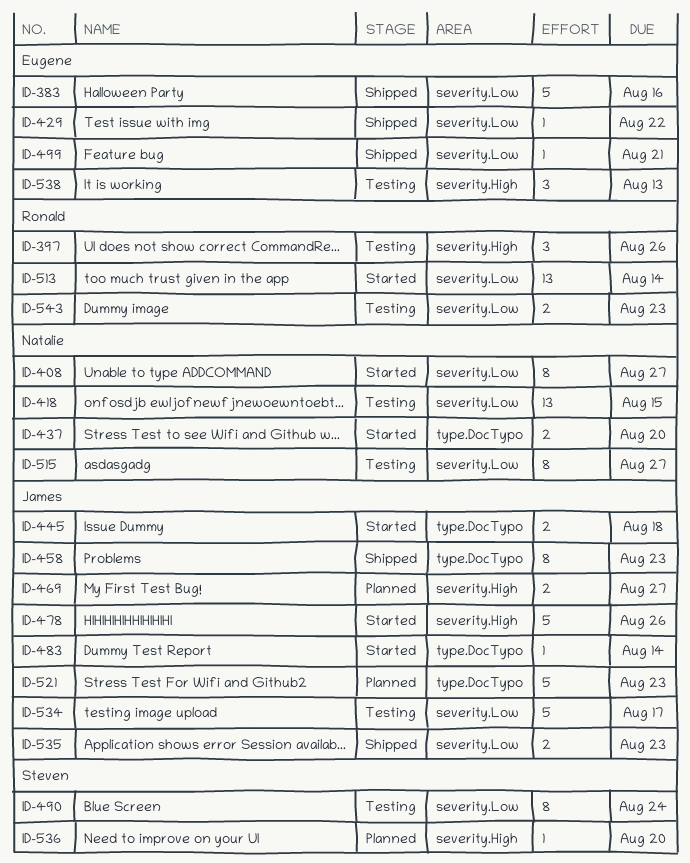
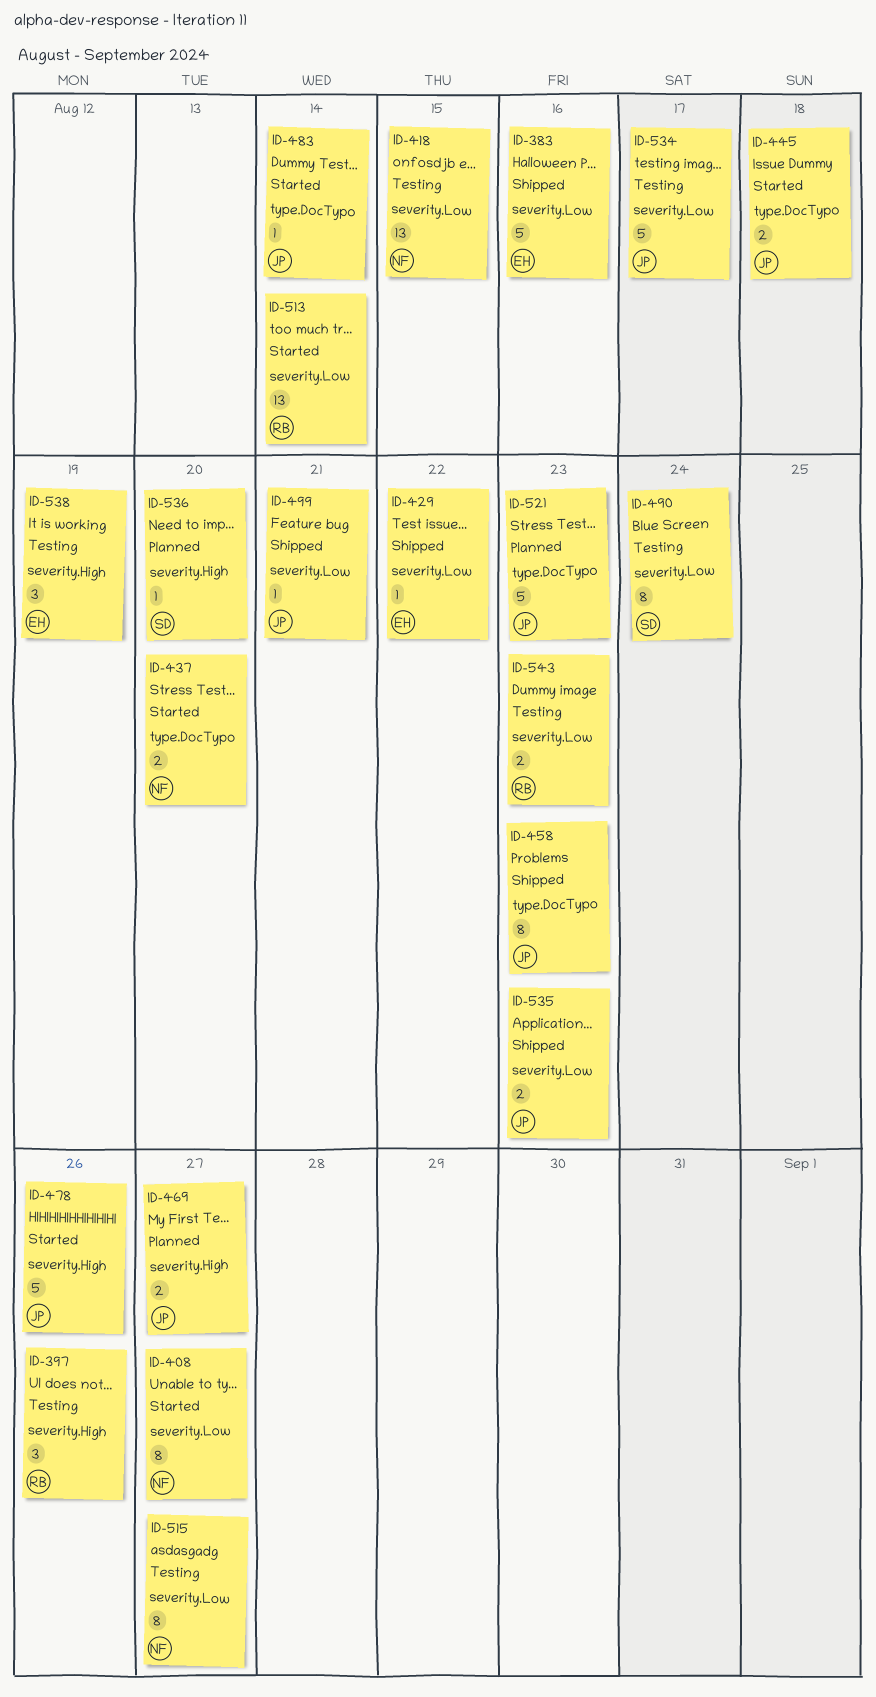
ID-499, owner: Eugene -> James
ID-538, due: Aug 13 -> Aug 19

